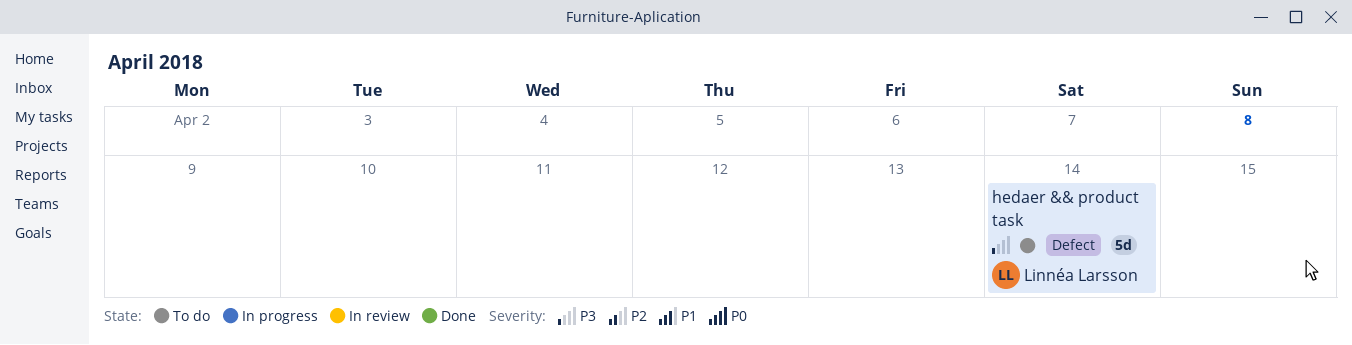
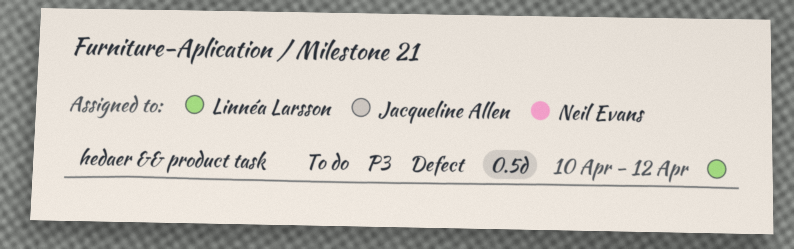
hedaer && product task, estimate: 5d -> 0.5d
hedaer && product task, due: Apr 14 -> Apr 12

